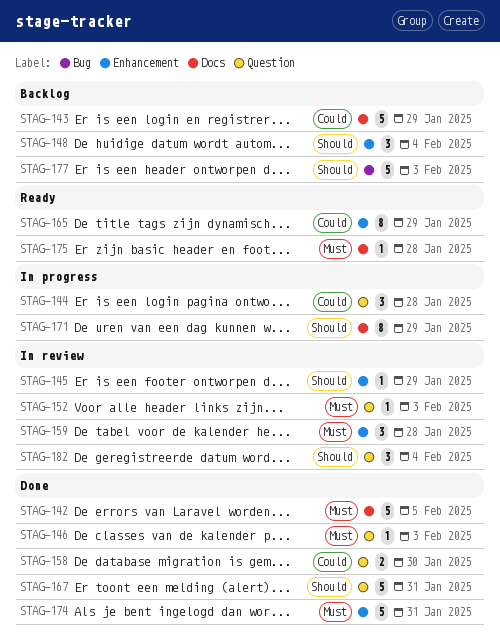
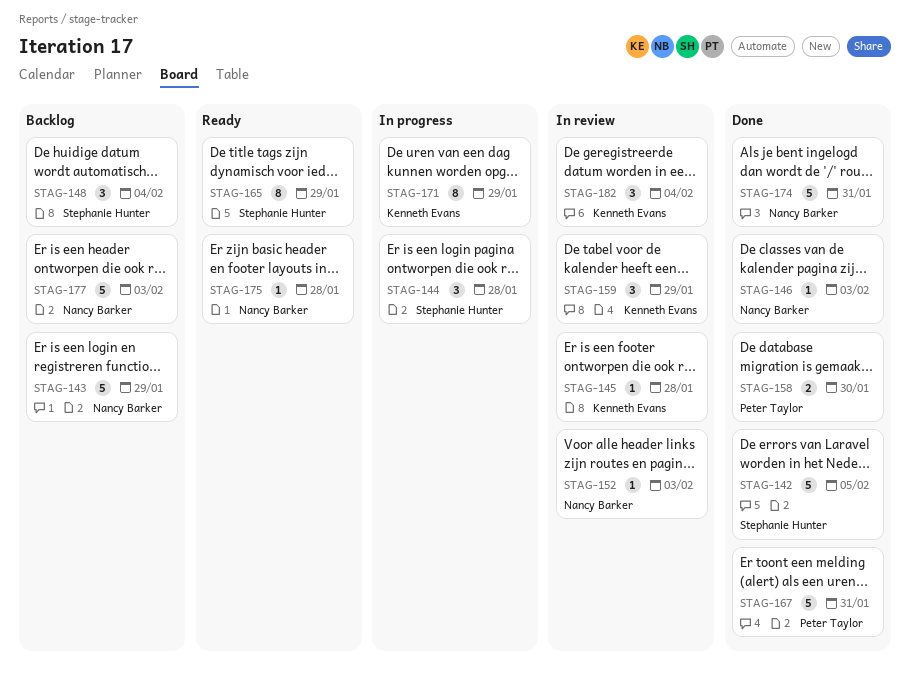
STAG-145, due: Jan 29 -> Jan 28
STAG-159, due: Jan 28 -> Jan 29

